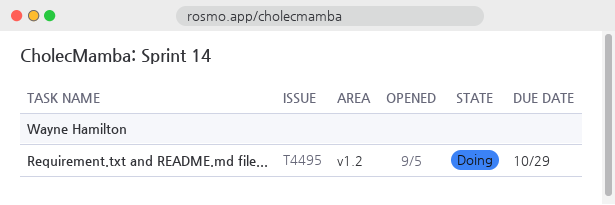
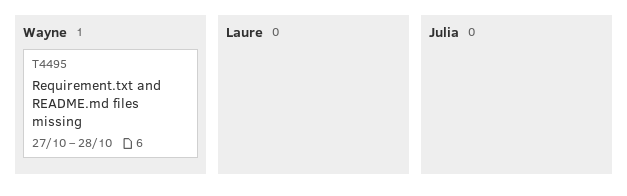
T4495, due: Oct 29 -> Oct 28

